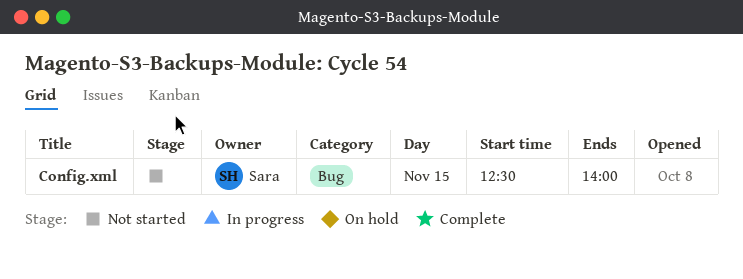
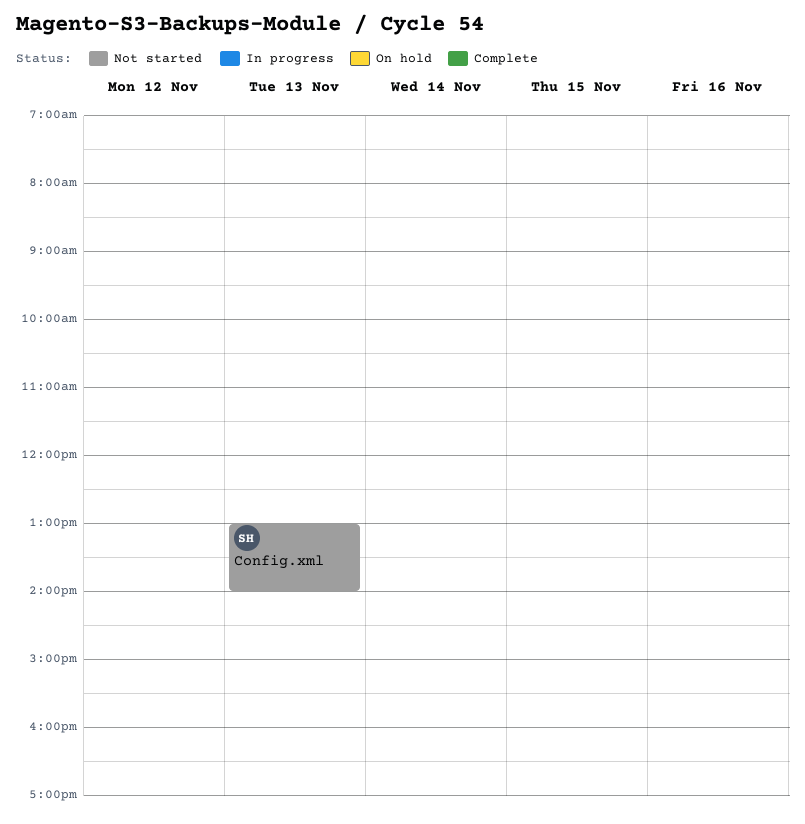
Config.xml, day: Nov 15 -> Nov 13
Config.xml, begins: 12:30 -> 13:00

